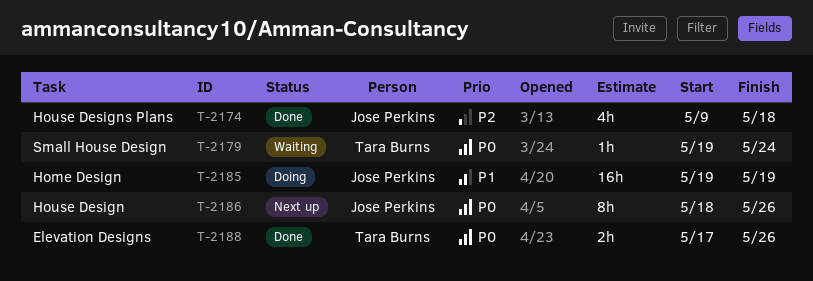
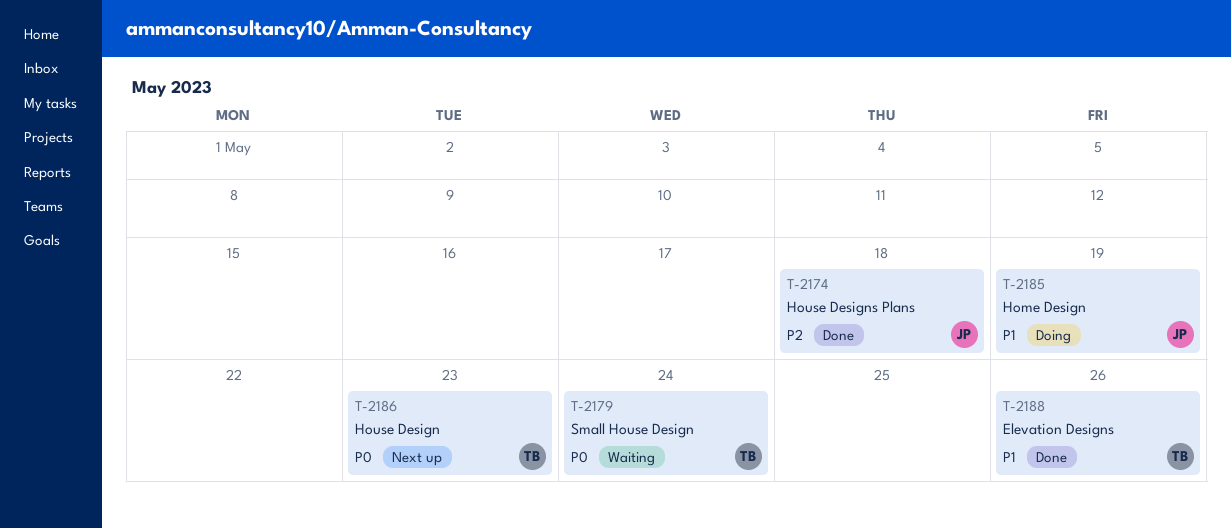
T-2186, owner: Jose Perkins -> Tara Burns
T-2186, due: May 26 -> May 23
T-2188, priority: P0 -> P1

